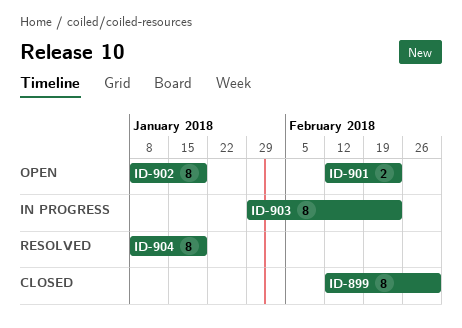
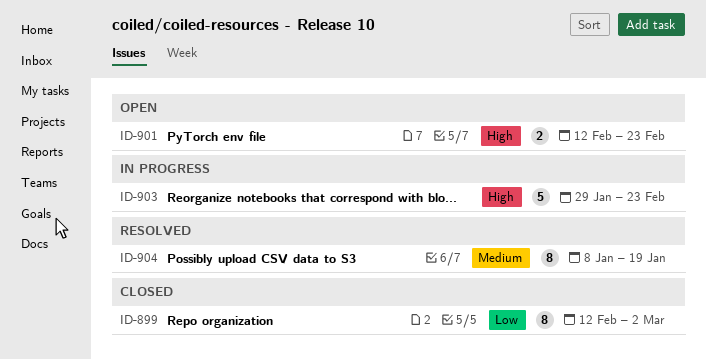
ID-902: present -> none
ID-903, estimate: 8 -> 5

